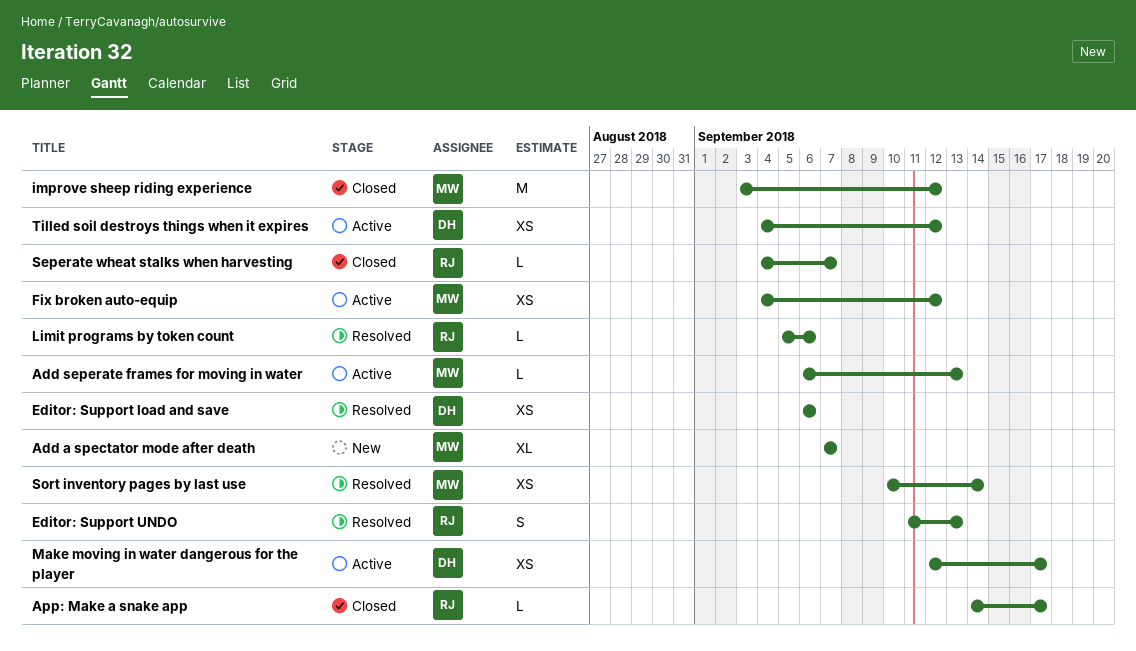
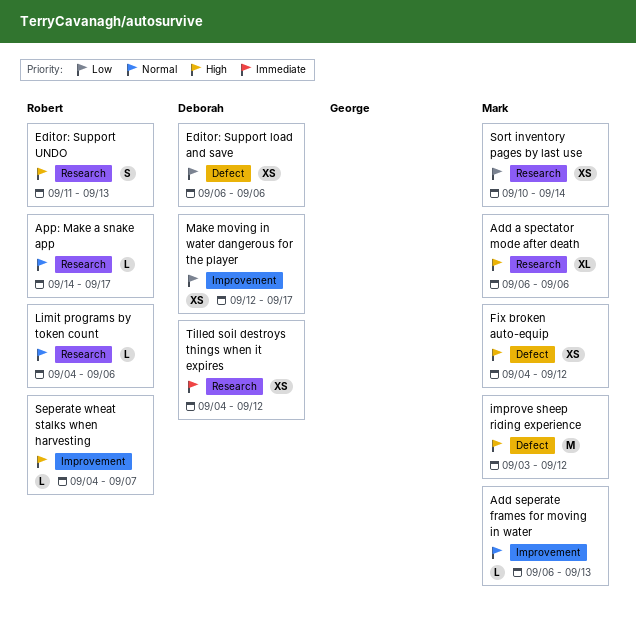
Add a spectator mode after death, start: Sep 7 -> Sep 6
Add a spectator mode after death, due: Sep 7 -> Sep 6
Limit programs by token count, start: Sep 5 -> Sep 4

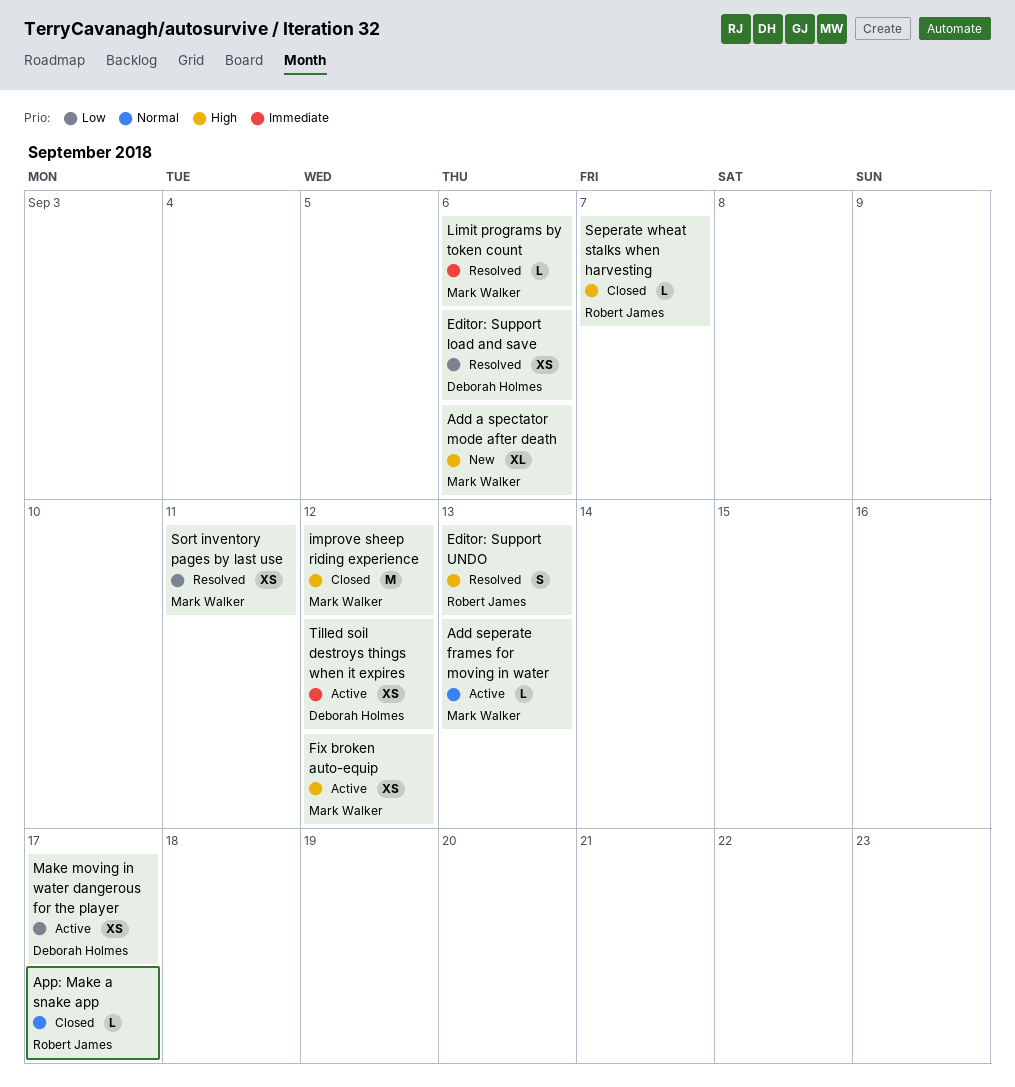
Limit programs by token count, owner: Robert James -> Mark Walker
Limit programs by token count, priority: Normal -> Immediate
Sort inventory pages by last use, due: Sep 14 -> Sep 11

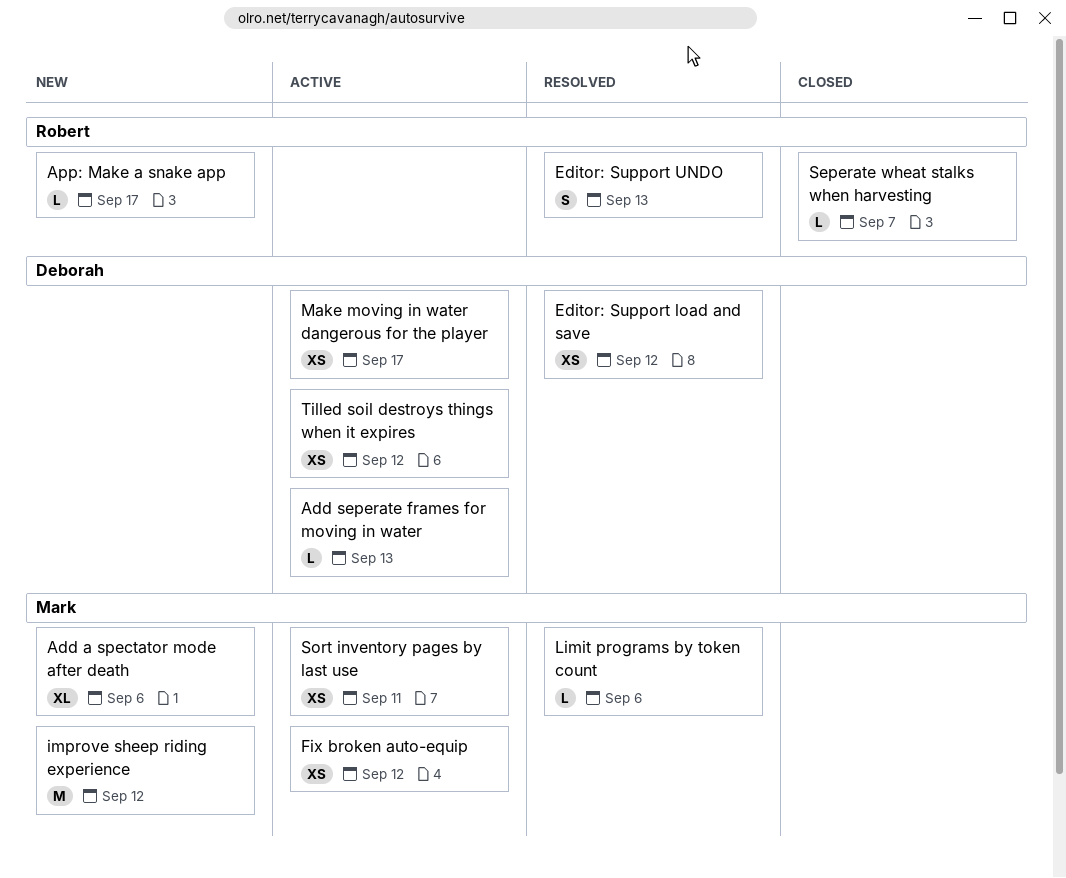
Add seperate frames for moving in water, owner: Mark Walker -> Deborah Holmes
App: Make a snake app, status: Closed -> New
Editor: Support load and save, due: Sep 6 -> Sep 12
improve sheep riding experience, status: Closed -> New
Sort inventory pages by last use, status: Resolved -> Active

